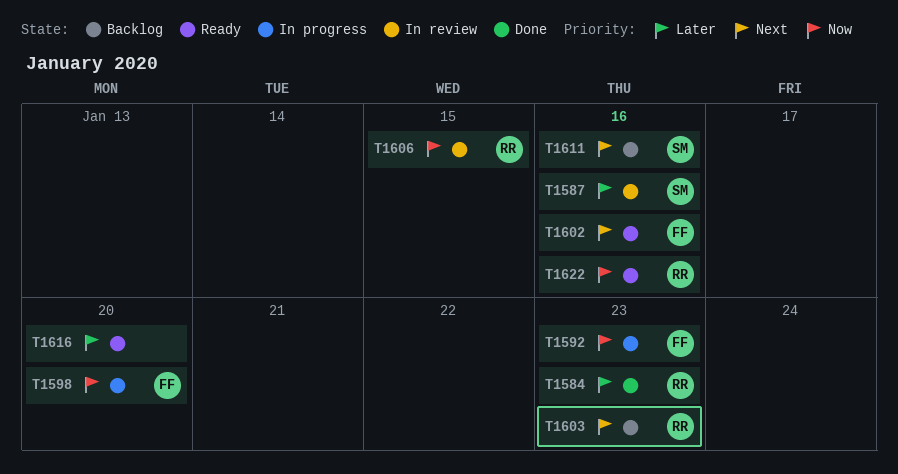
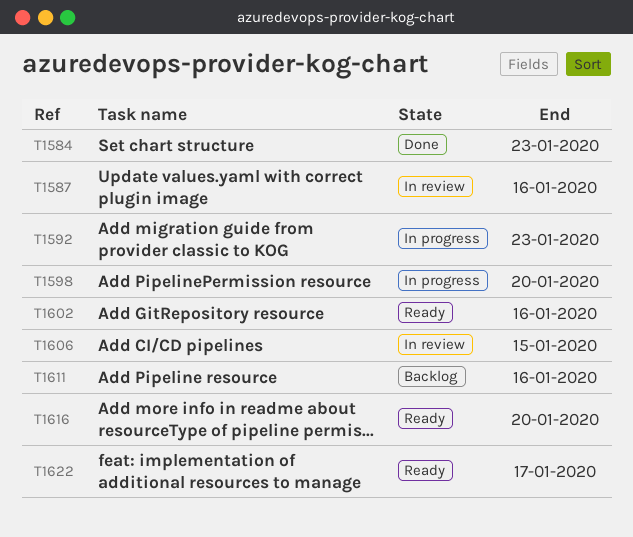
T1603: present -> none
T1622, due: Jan 16 -> Jan 17

